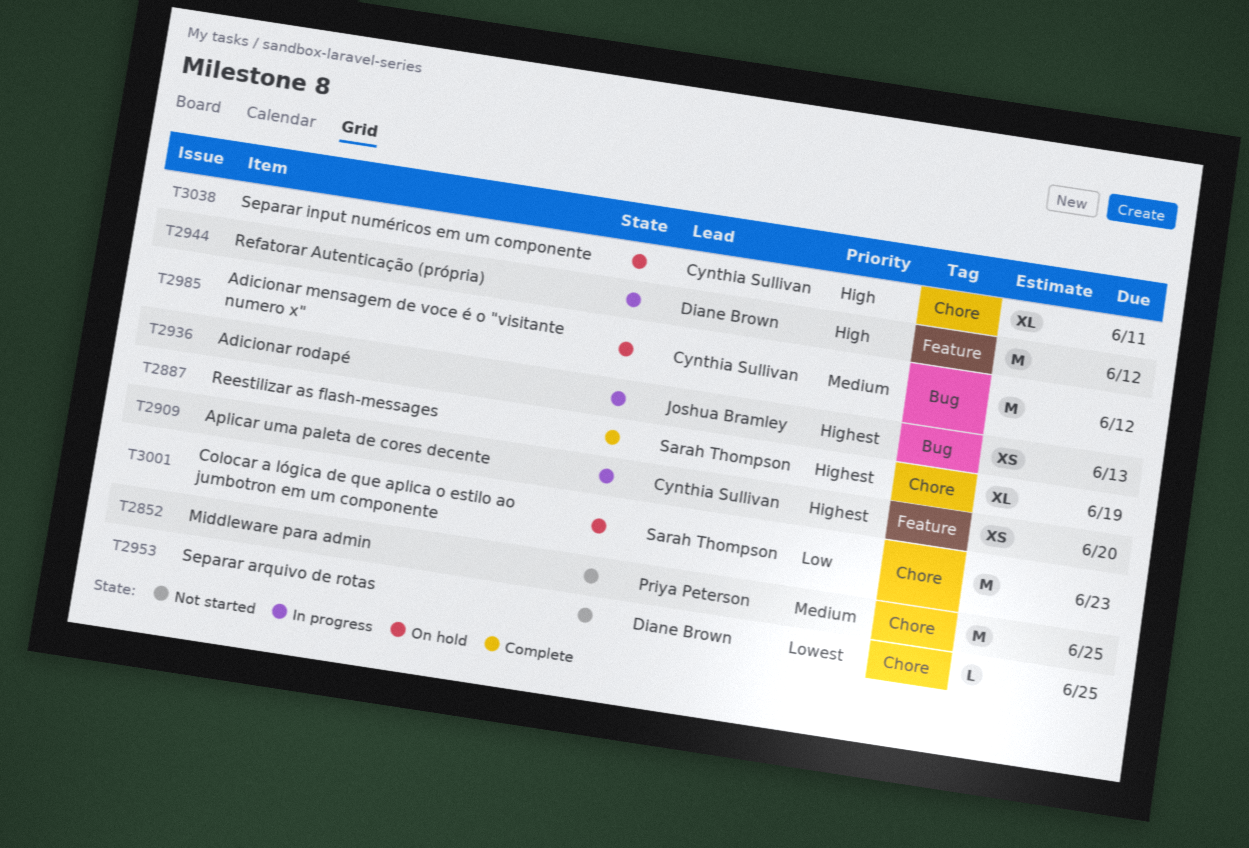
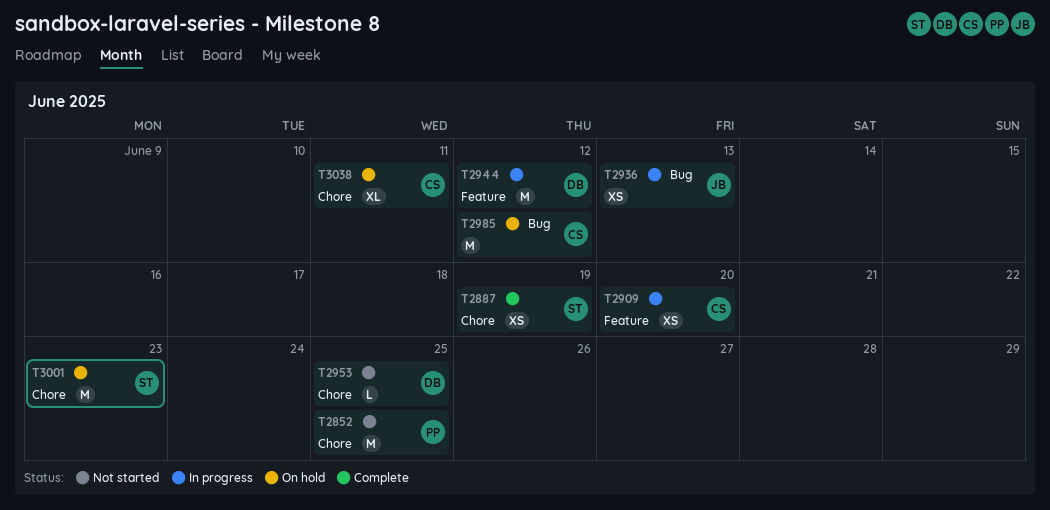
T2887, estimate: XL -> XS

